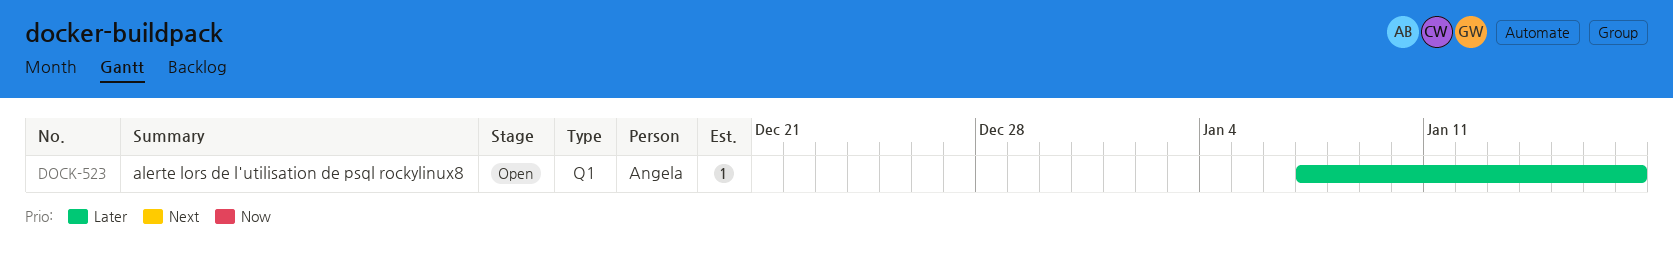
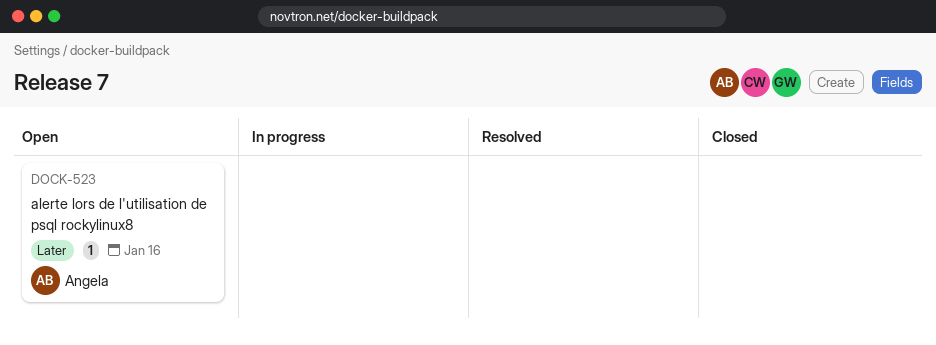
DOCK-523, due: Jan 17 -> Jan 16

